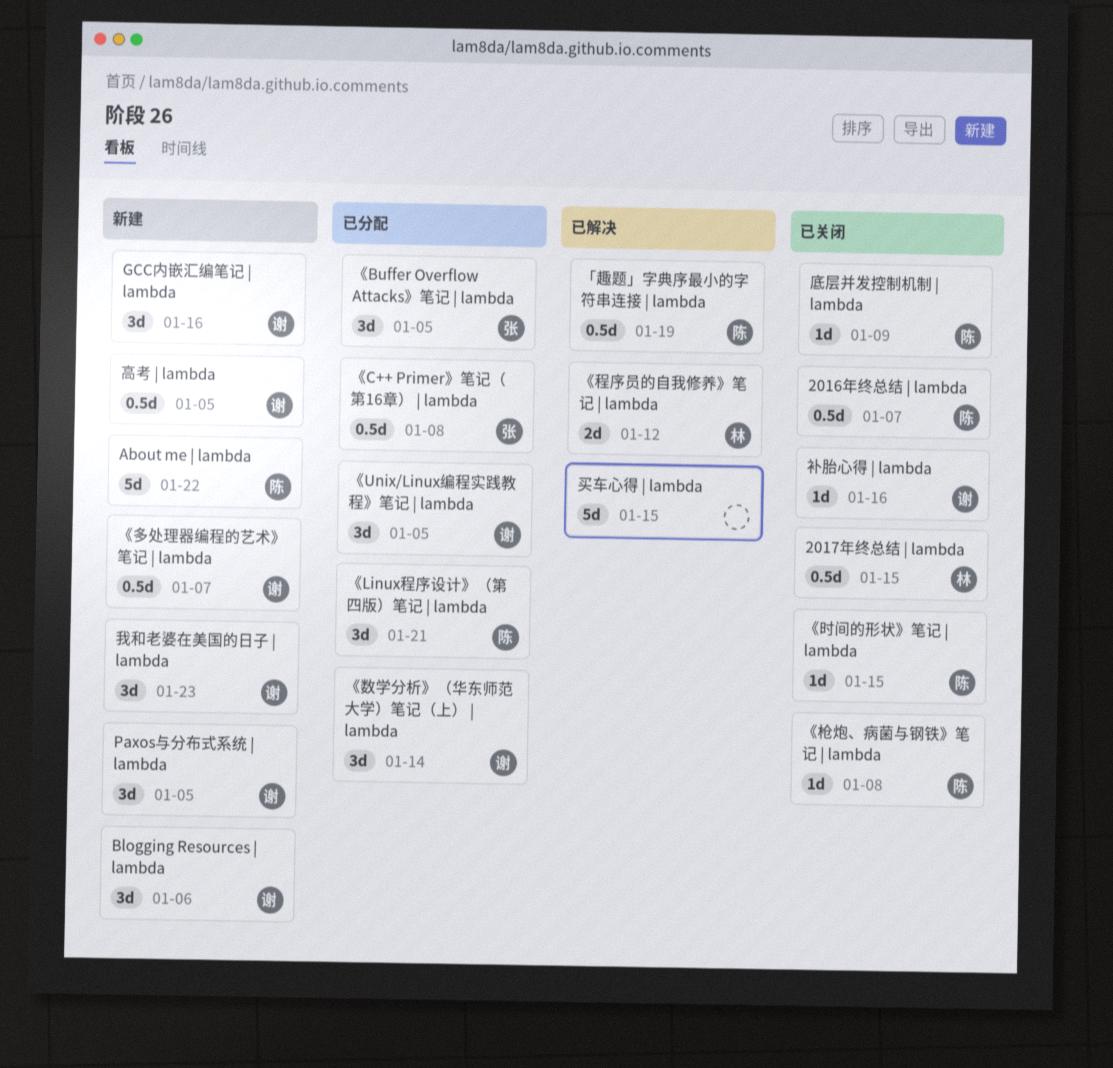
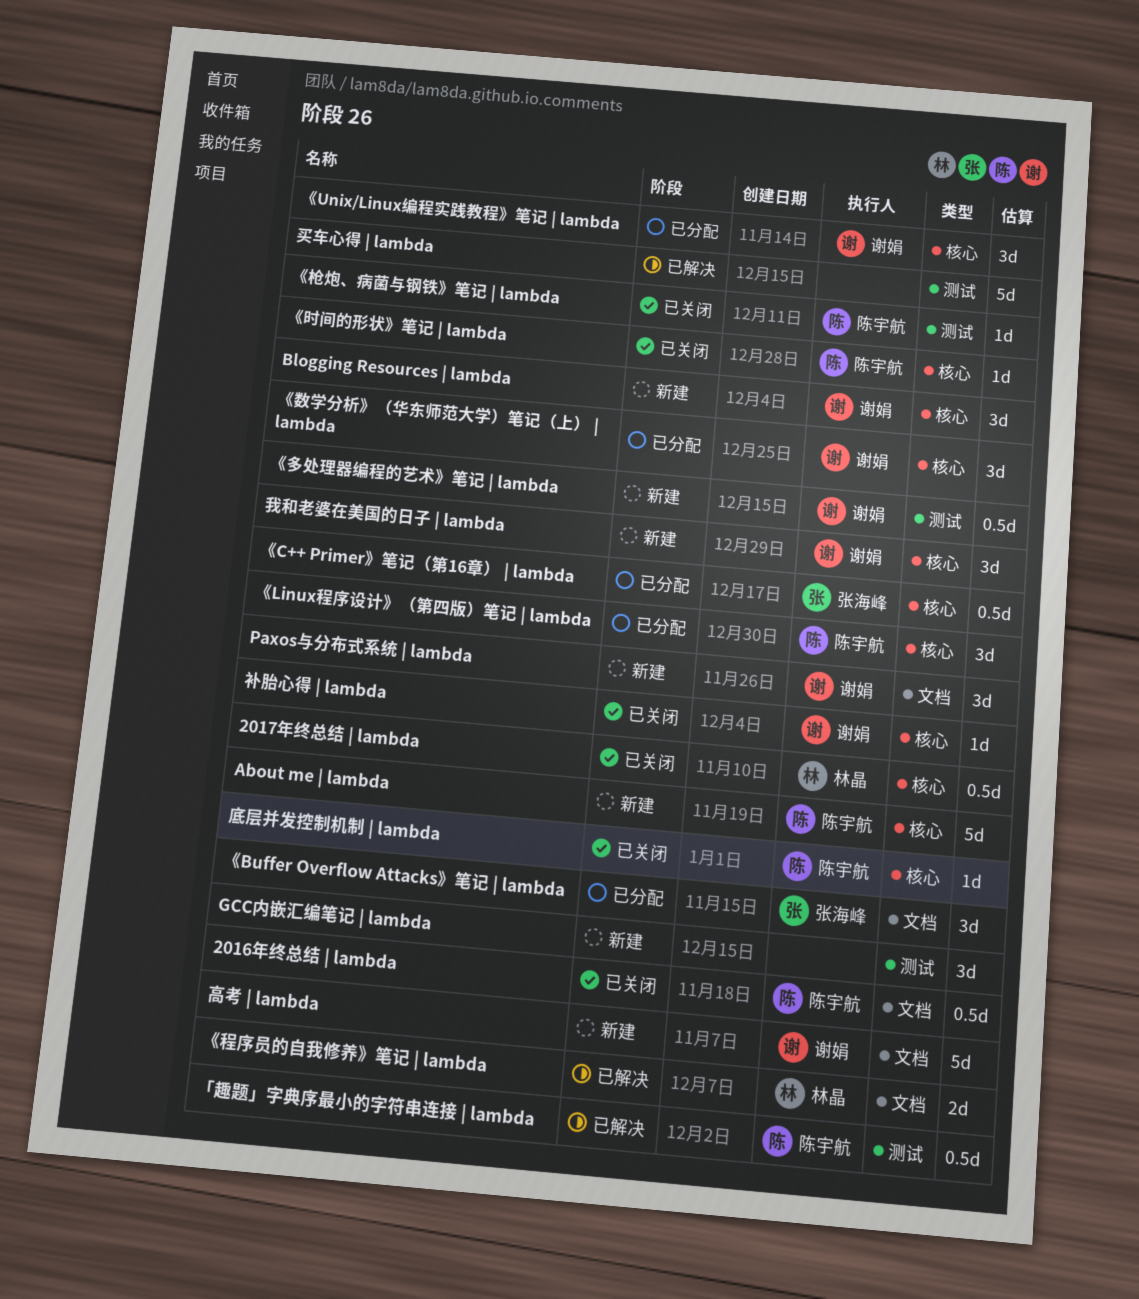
GCC内嵌汇编笔记 | lambda, owner: 谢娟 -> none
高考 | lambda, estimate: 0.5d -> 5d

